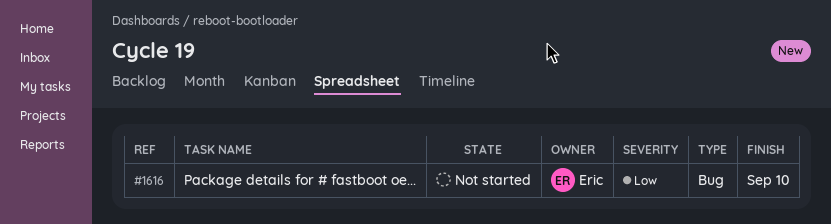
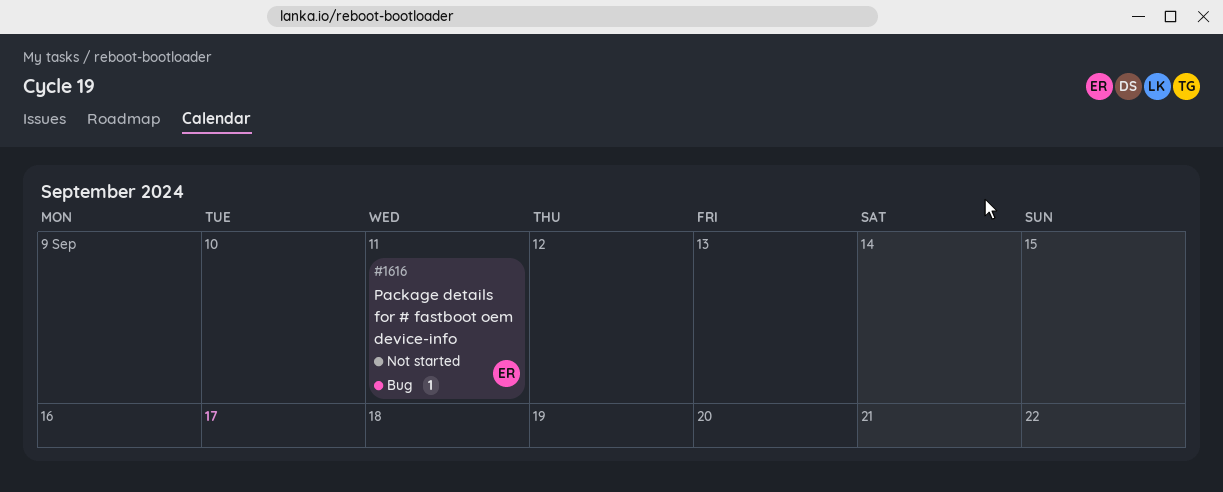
#1616, due: Sep 10 -> Sep 11

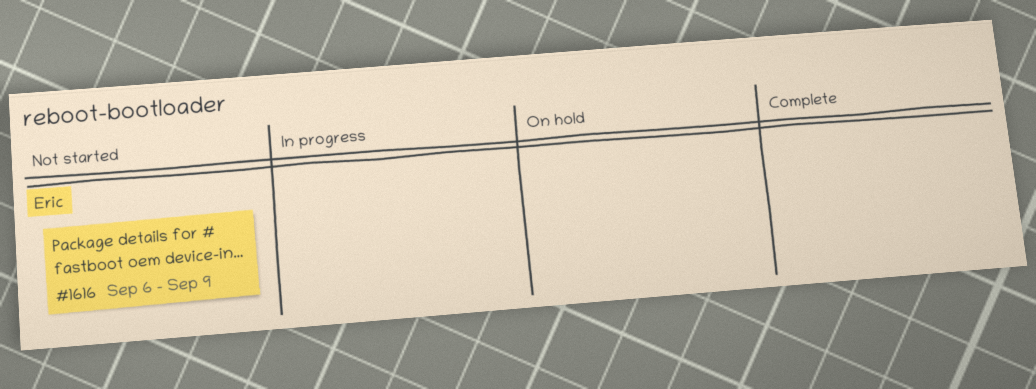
#1616, due: Sep 11 -> Sep 9

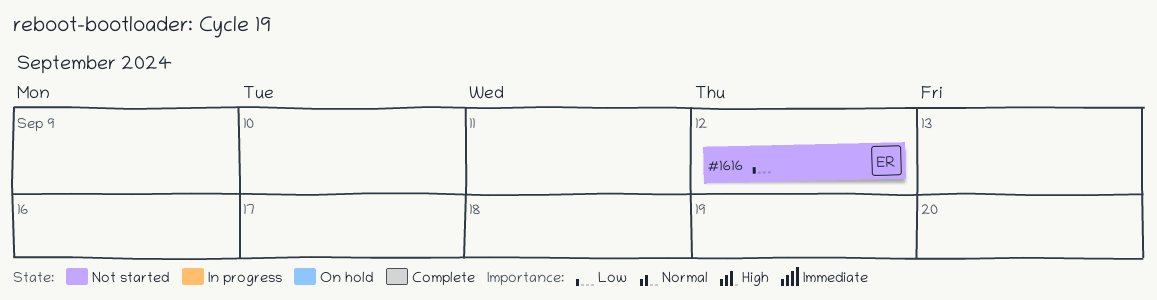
#1616, due: Sep 9 -> Sep 12

